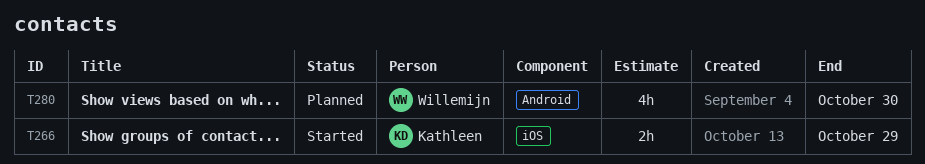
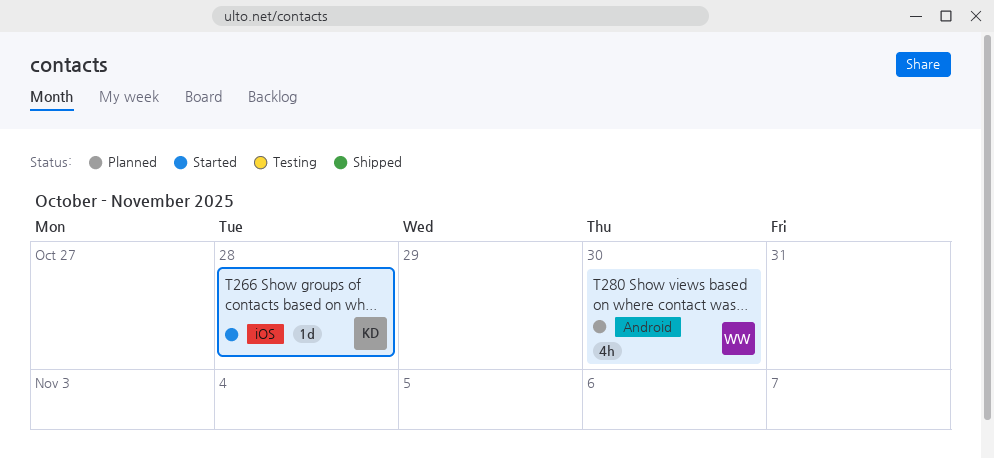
T266, estimate: 2h -> 1d
T266, due: Oct 29 -> Oct 28

